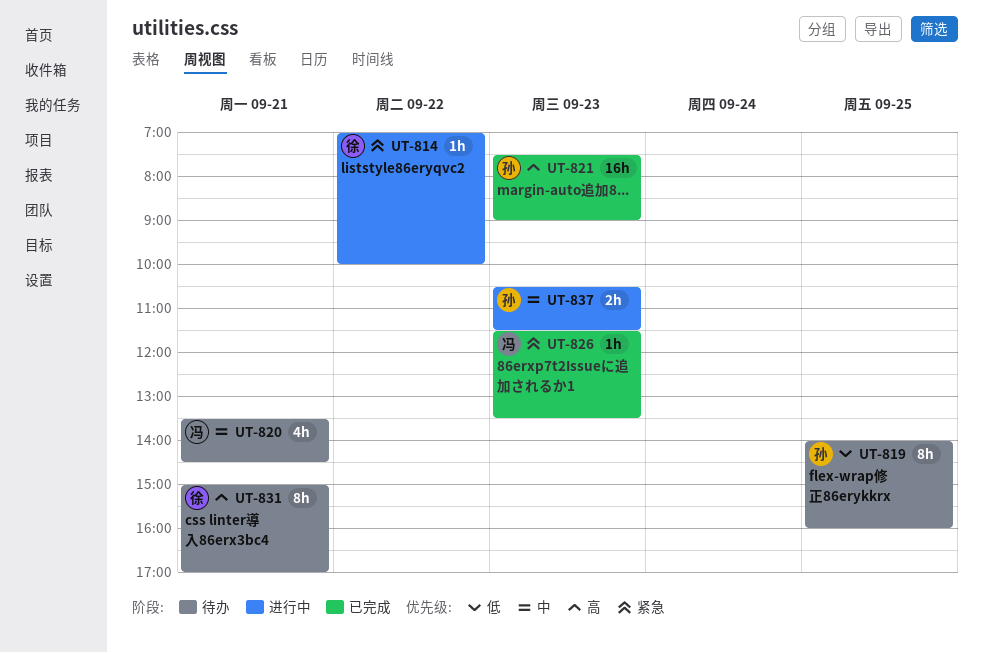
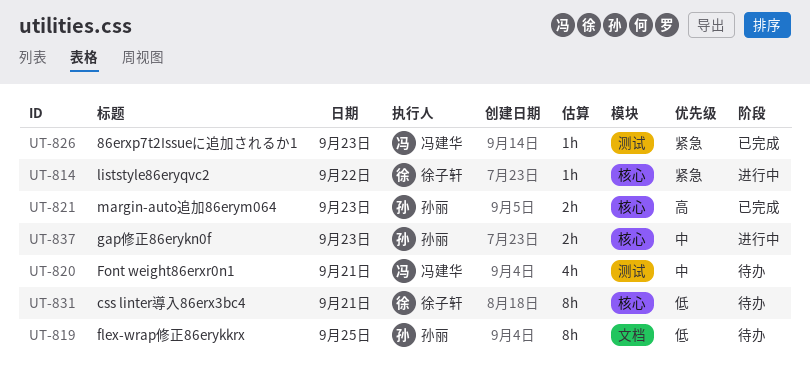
UT-821, estimate: 16h -> 2h
UT-831, priority: 高 -> 低

